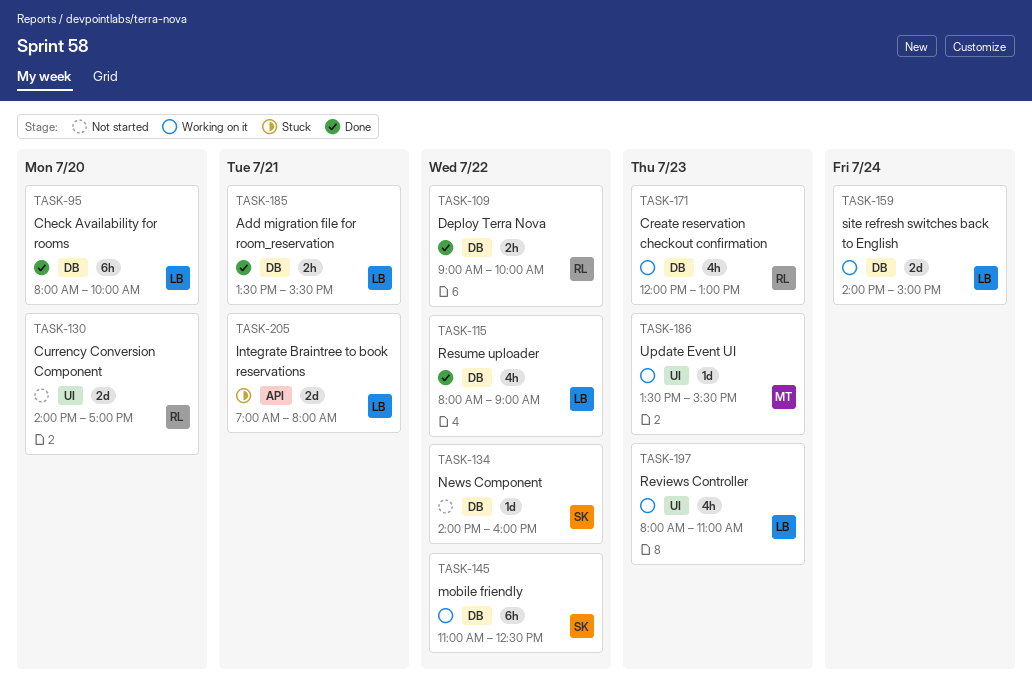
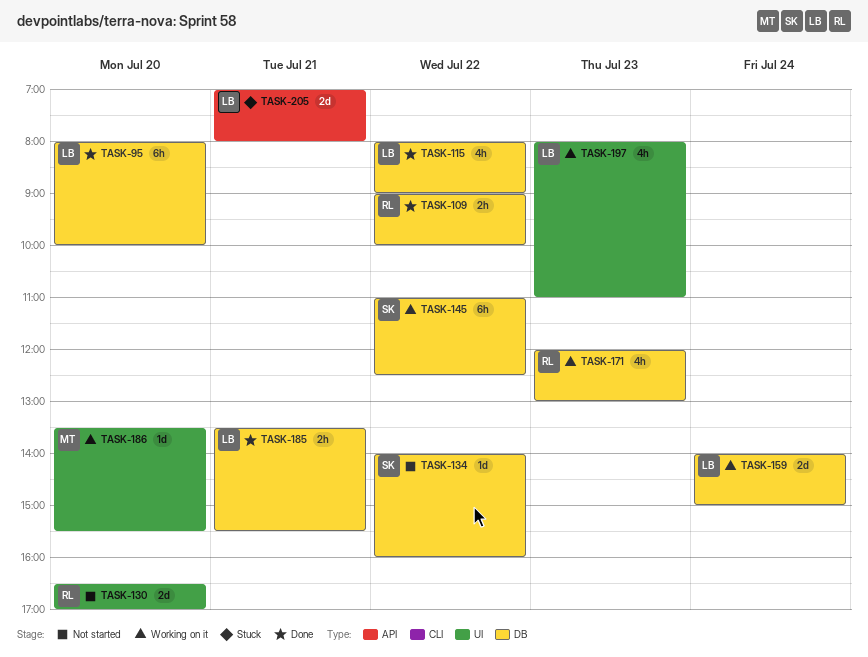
TASK-130, begins: 14:00 -> 16:30
TASK-186, day: Jul 23 -> Jul 20

